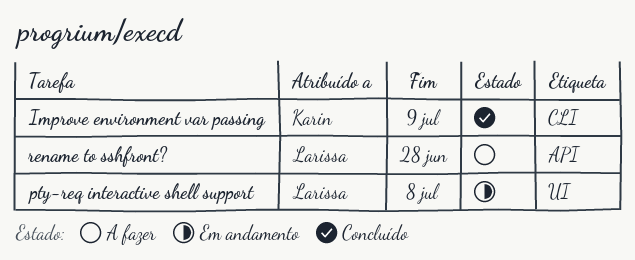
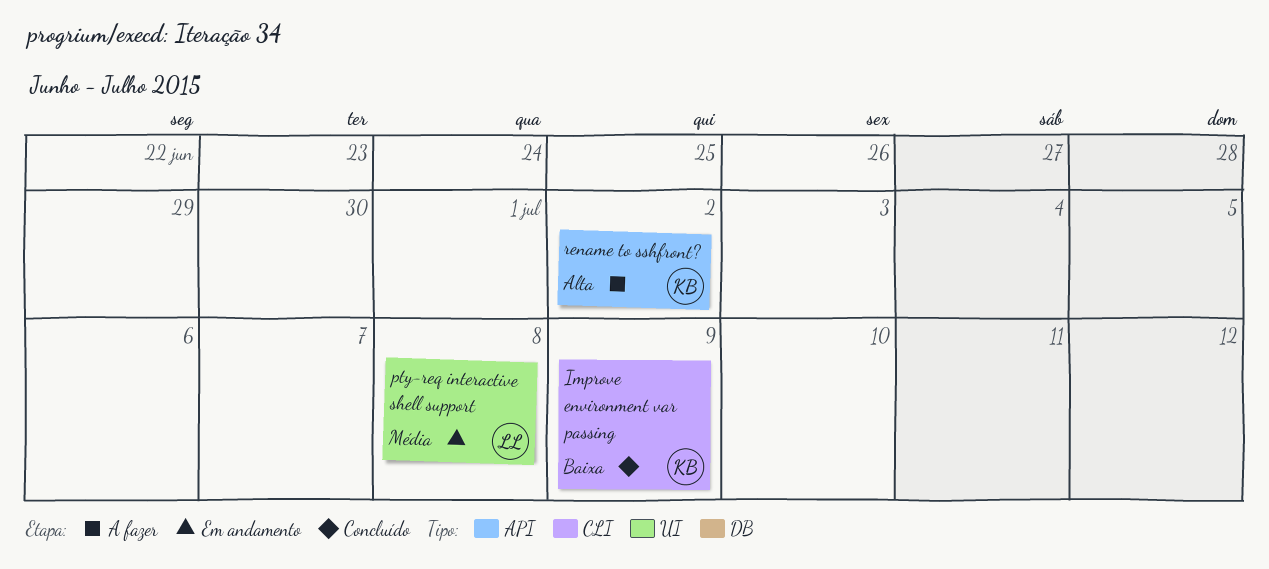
rename to sshfront?, owner: Larissa -> Karin
rename to sshfront?, due: Jun 28 -> Jul 2

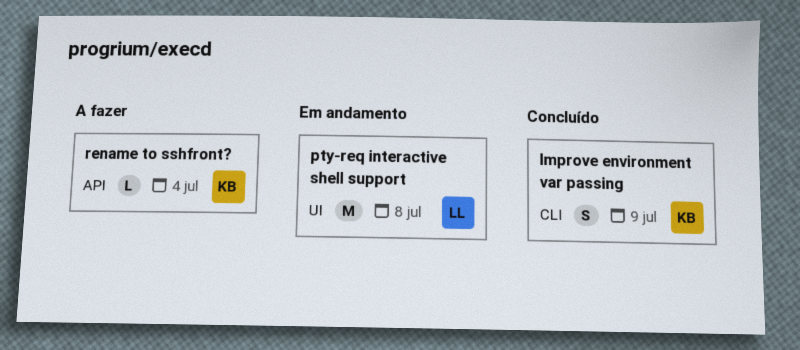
rename to sshfront?, due: Jul 2 -> Jul 4

